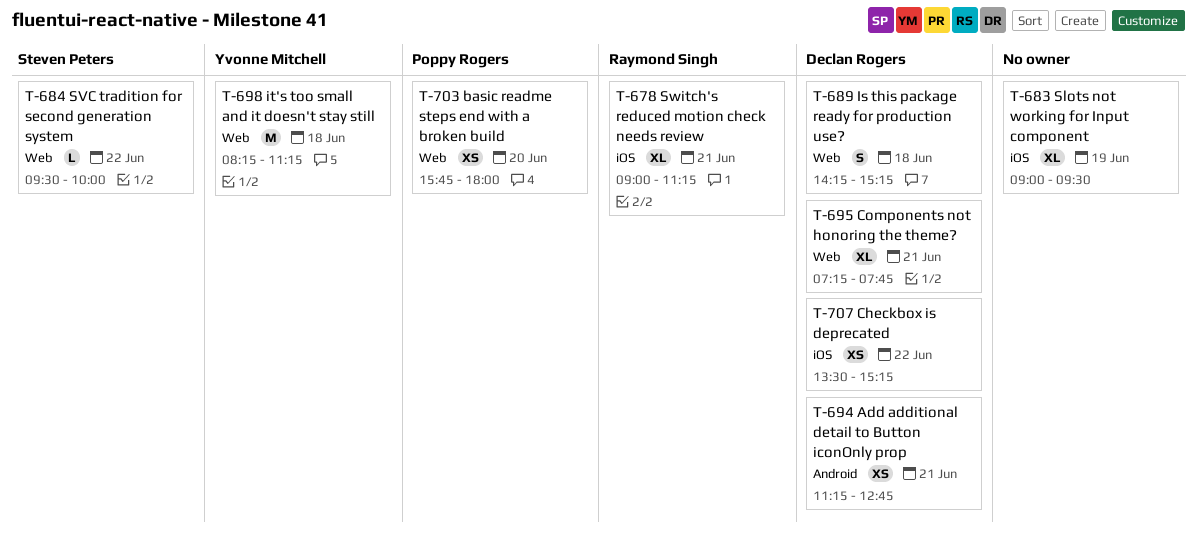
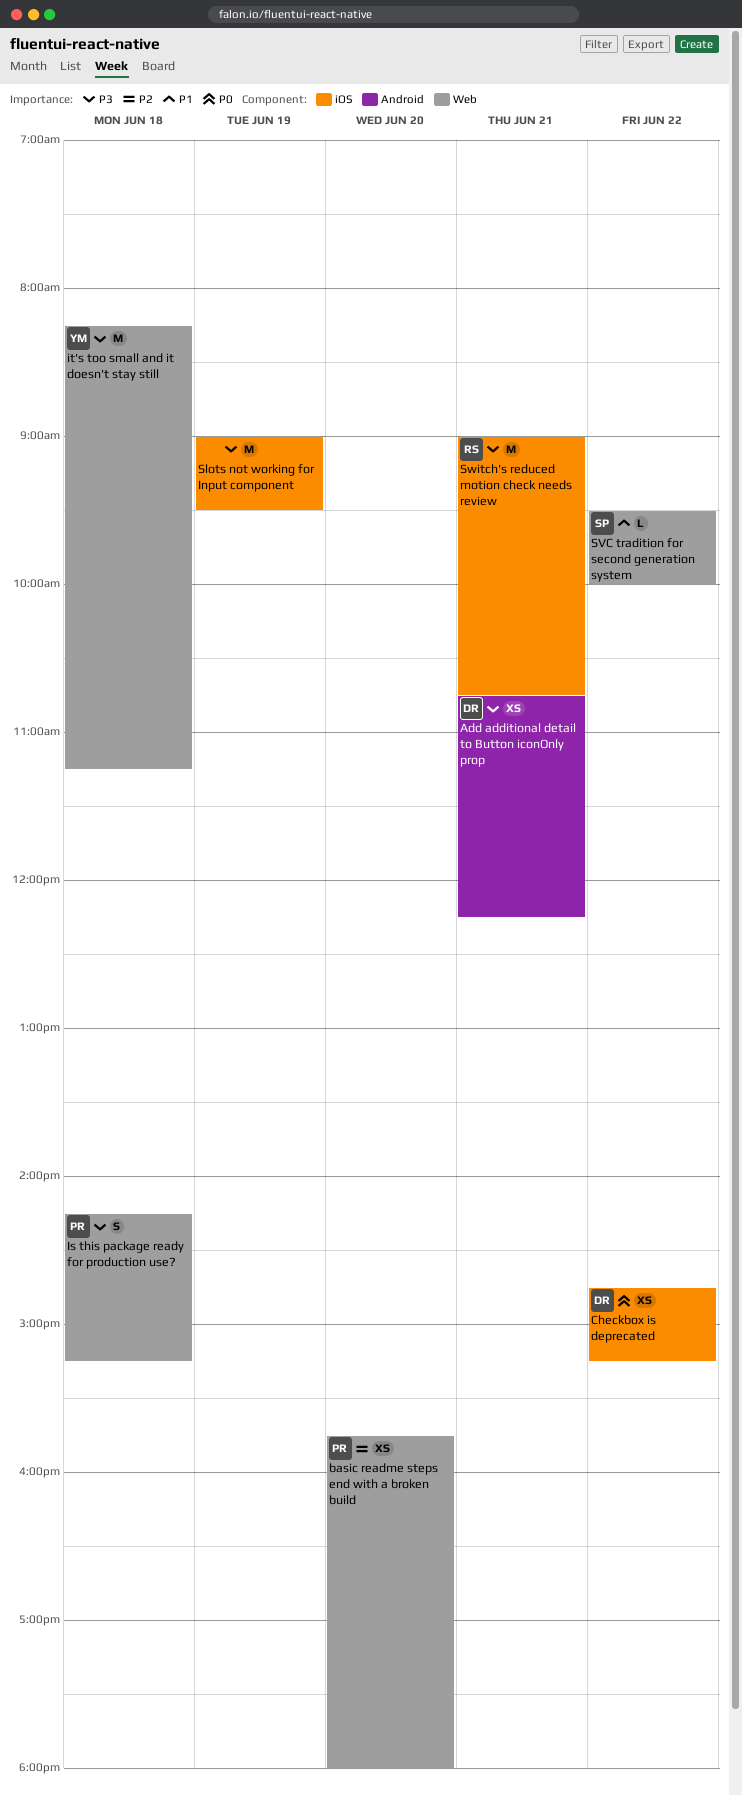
Add additional detail to Button iconOnly prop, begins: 11:15 -> 10:45
Add additional detail to Button iconOnly prop, ends: 12:45 -> 12:15
Checkbox is deprecated, begins: 13:30 -> 14:45
Components not honoring the theme?: present -> none
Is this package ready for production use?, owner: Declan Rogers -> Poppy Rogers
Slots not working for Input component, estimate: XL -> M
Switch's reduced motion check needs review, estimate: XL -> M
Switch's reduced motion check needs review, ends: 11:15 -> 10:45

